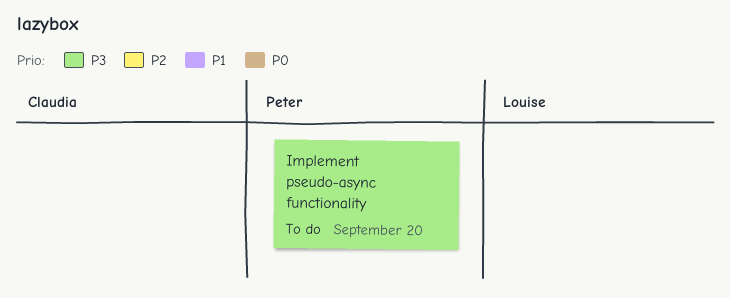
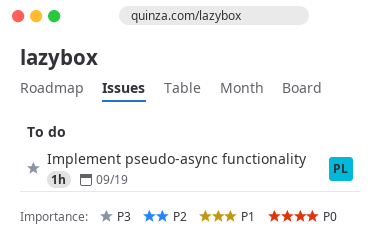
Implement pseudo-async functionality, due: Sep 20 -> Sep 19

